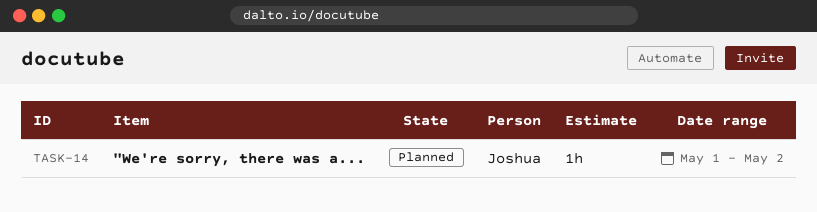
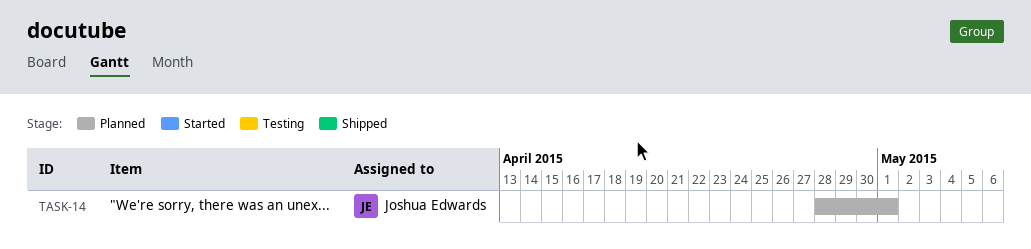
TASK-14, start: May 1 -> Apr 28
TASK-14, due: May 2 -> May 1

